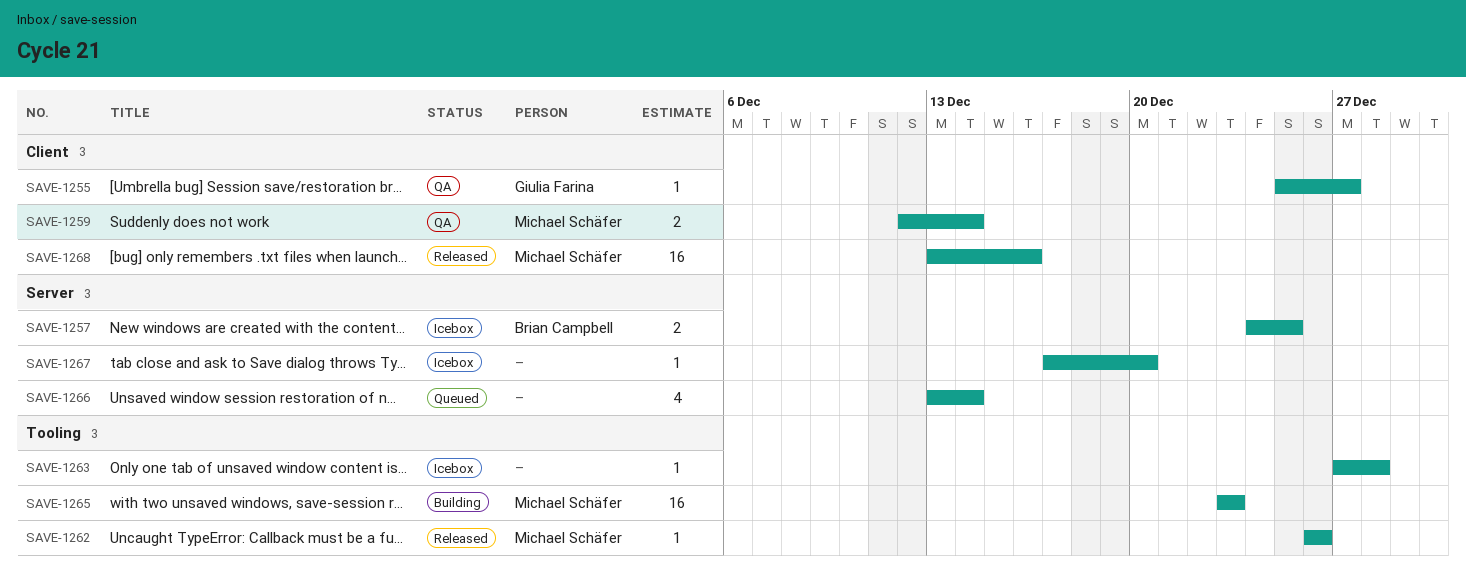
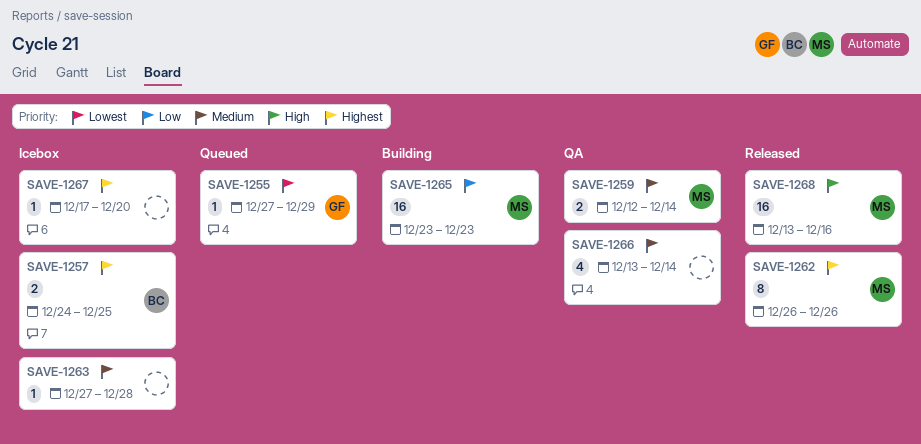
SAVE-1255, status: QA -> Queued
SAVE-1255, start: Dec 25 -> Dec 27
SAVE-1255, due: Dec 27 -> Dec 29
SAVE-1262, estimate: 1 -> 8
SAVE-1266, status: Queued -> QA

